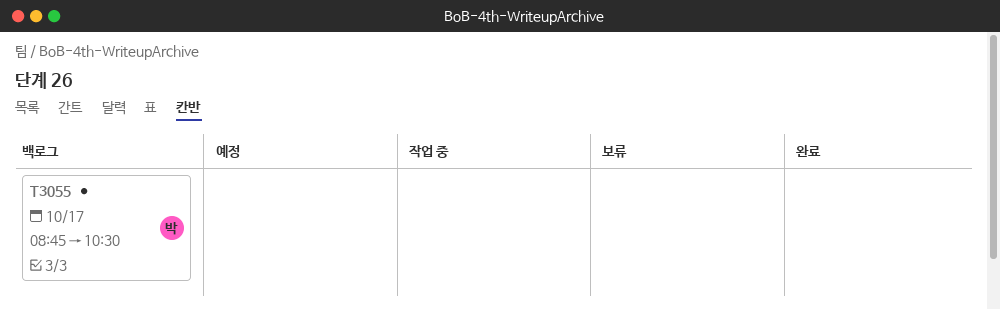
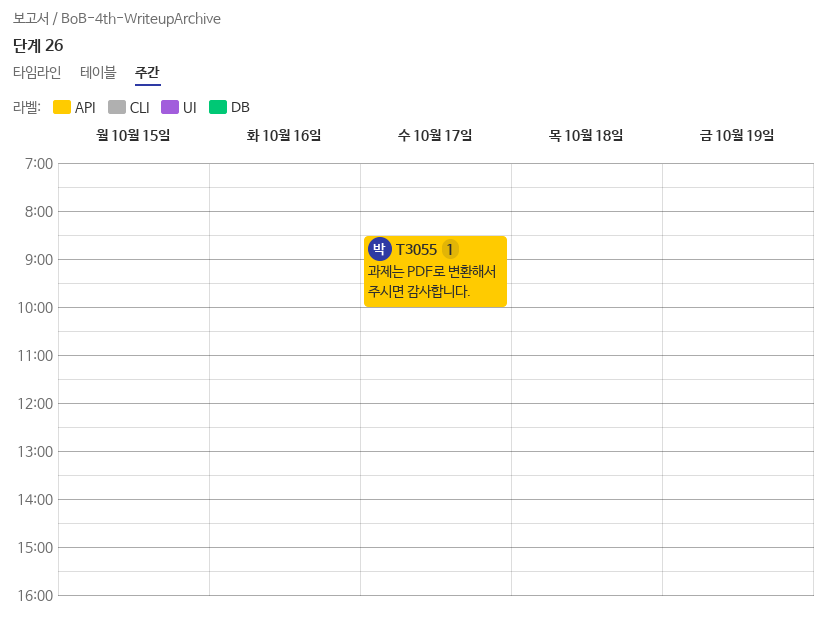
T3055, begins: 08:45 -> 08:30
T3055, ends: 10:30 -> 10:00

